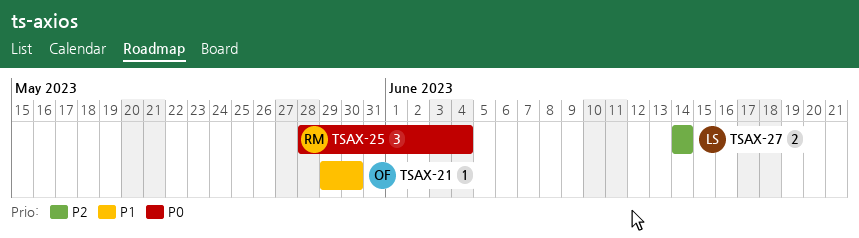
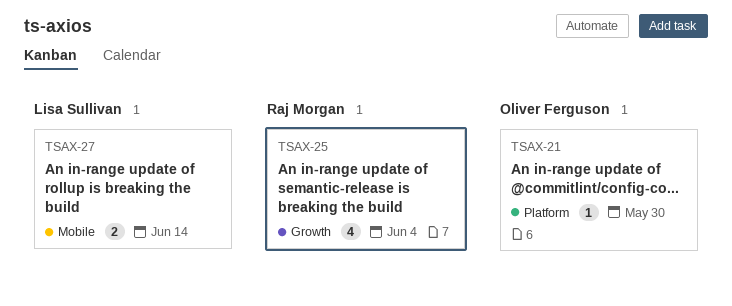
TSAX-25, estimate: 3 -> 4

